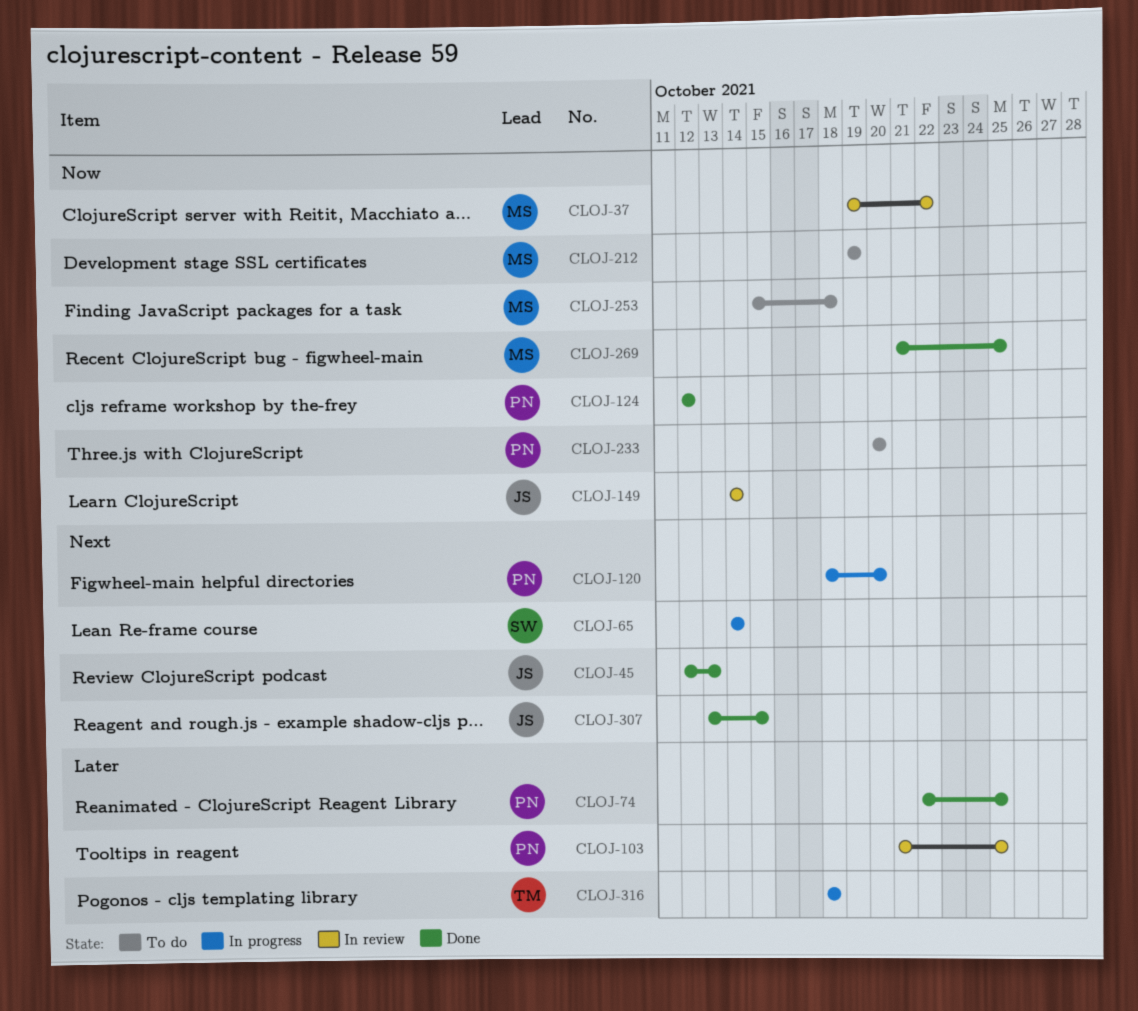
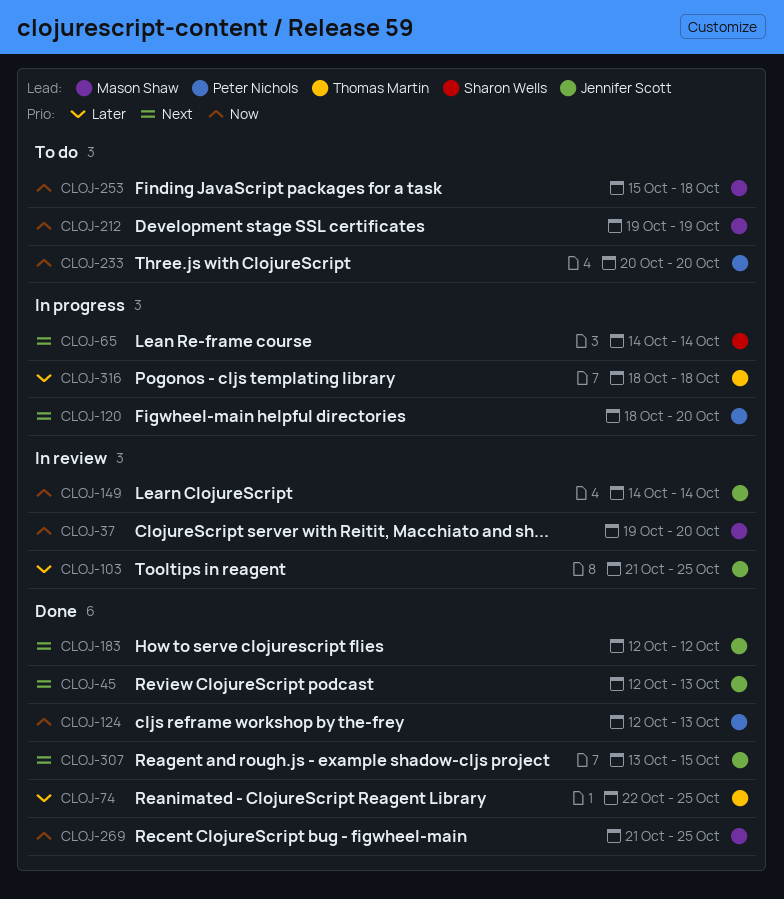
CLOJ-37, due: Oct 22 -> Oct 20
CLOJ-74, owner: Peter Nichols -> Thomas Martin
CLOJ-103, owner: Peter Nichols -> Jennifer Scott
CLOJ-124, due: Oct 12 -> Oct 13
CLOJ-183: none -> present

